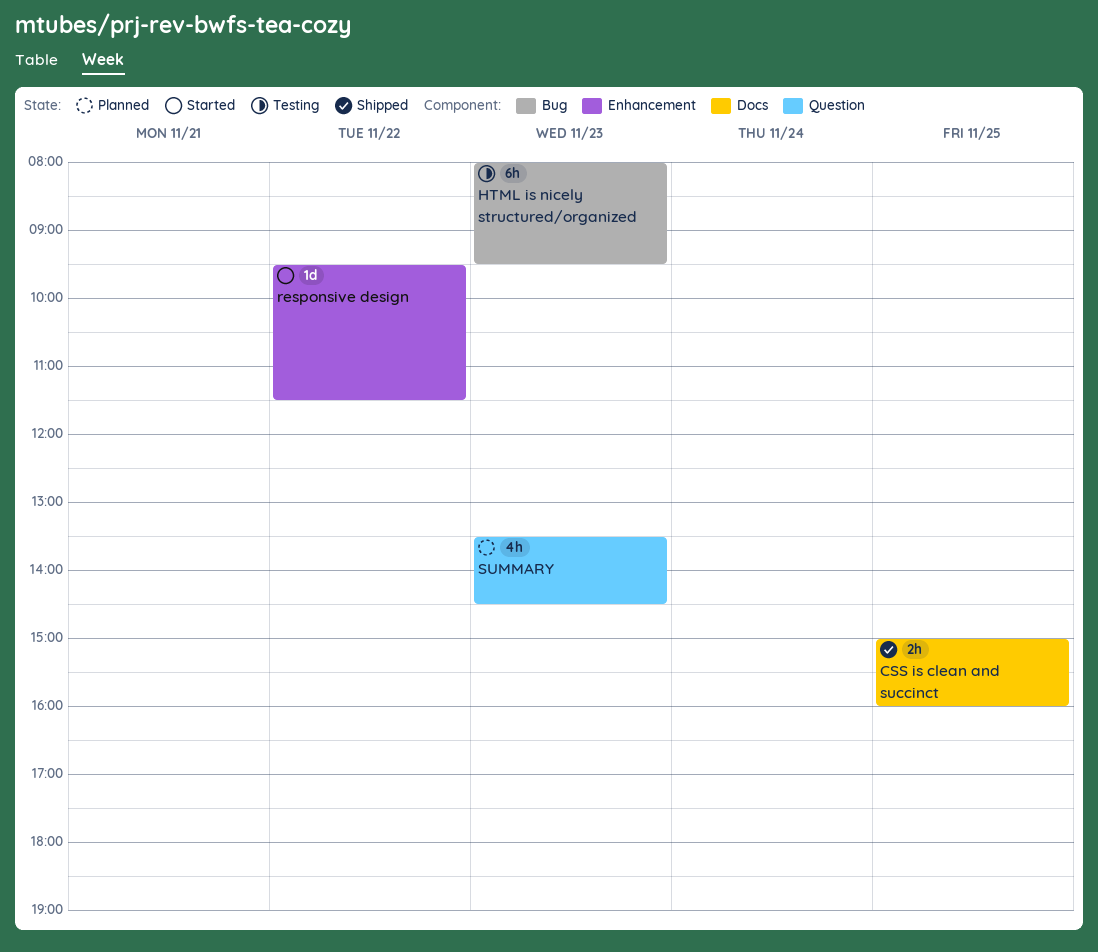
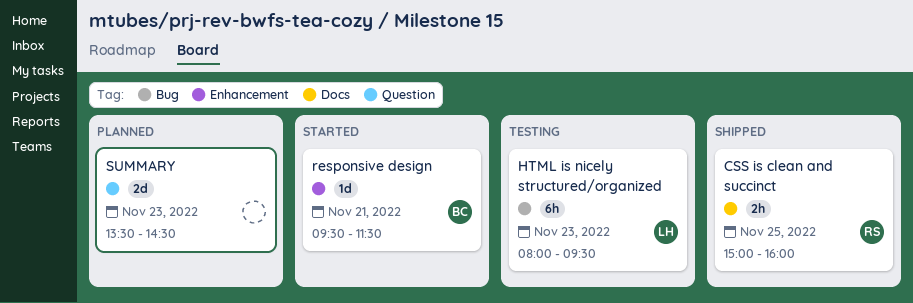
responsive design, day: Nov 22 -> Nov 21
SUMMARY, estimate: 4h -> 2d

